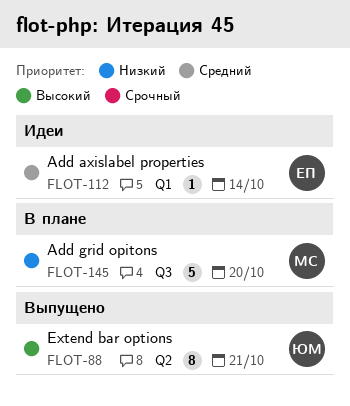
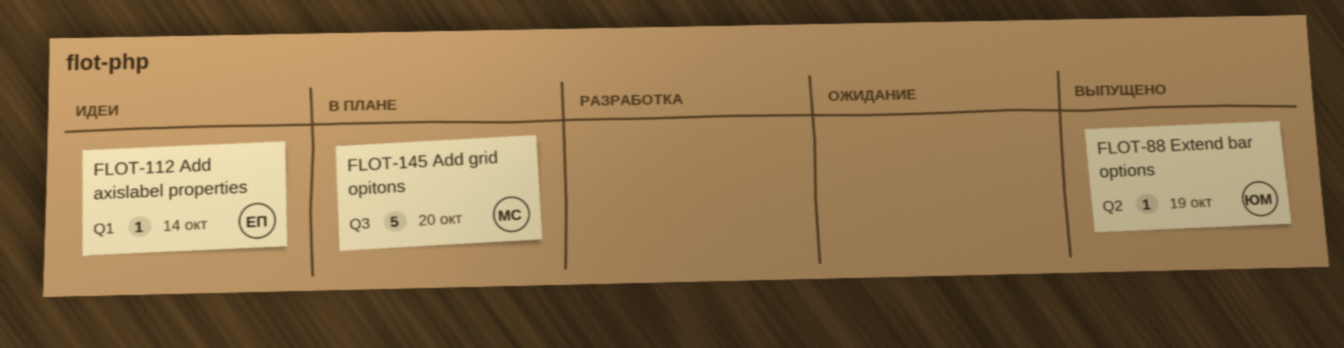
FLOT-88, estimate: 8 -> 1
FLOT-88, due: Oct 21 -> Oct 19

